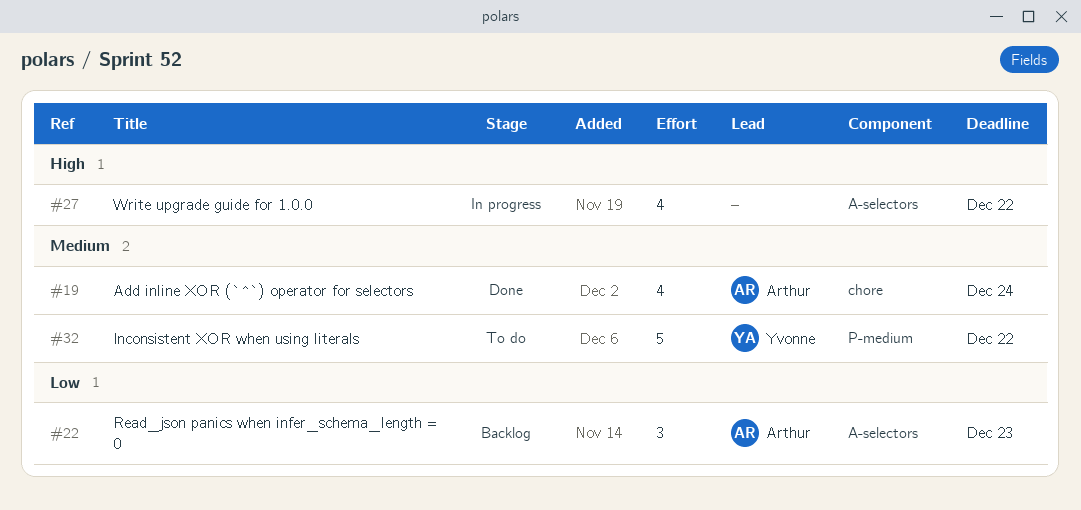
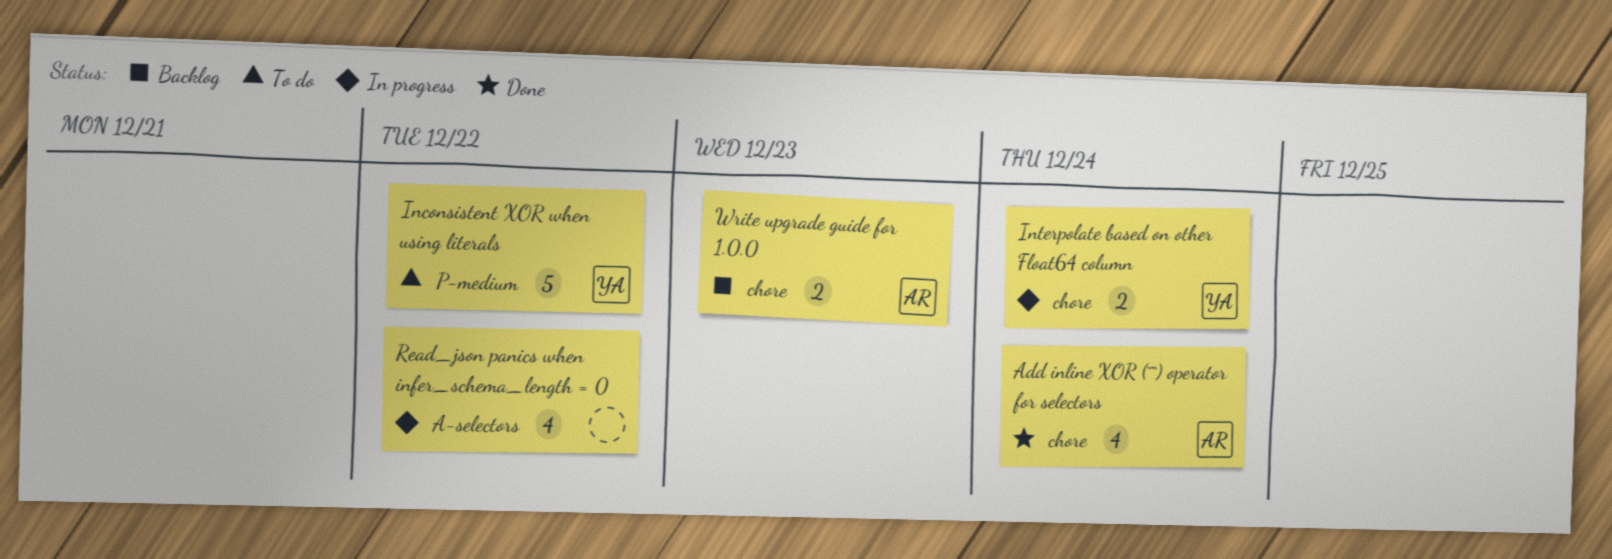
Interpolate based on other Float64 column: none -> present
Read_json panics when infer_schema_length = 0, status: Backlog -> In progress
Read_json panics when infer_schema_length = 0, owner: Arthur -> none
Read_json panics when infer_schema_length = 0, estimate: 3 -> 4
Read_json panics when infer_schema_length = 0, due: Dec 23 -> Dec 22
Write upgrade guide for 1.0.0, status: In progress -> Backlog
Write upgrade guide for 1.0.0, owner: none -> Arthur
Write upgrade guide for 1.0.0, label: A-selectors -> chore
Write upgrade guide for 1.0.0, estimate: 4 -> 2
Write upgrade guide for 1.0.0, due: Dec 22 -> Dec 23

